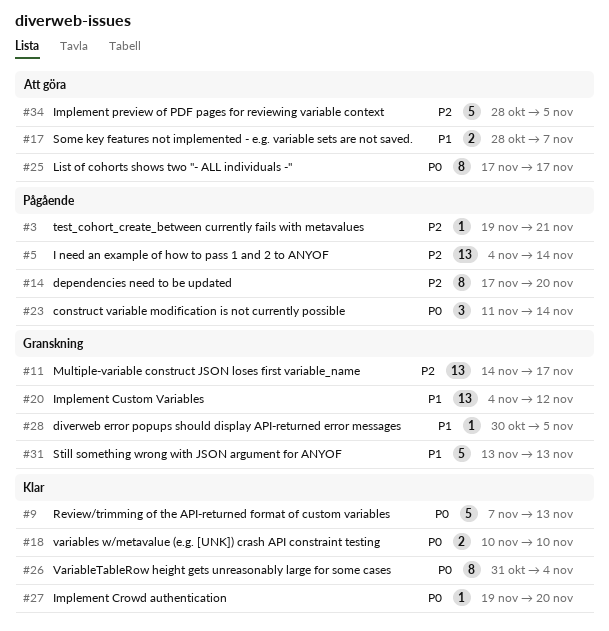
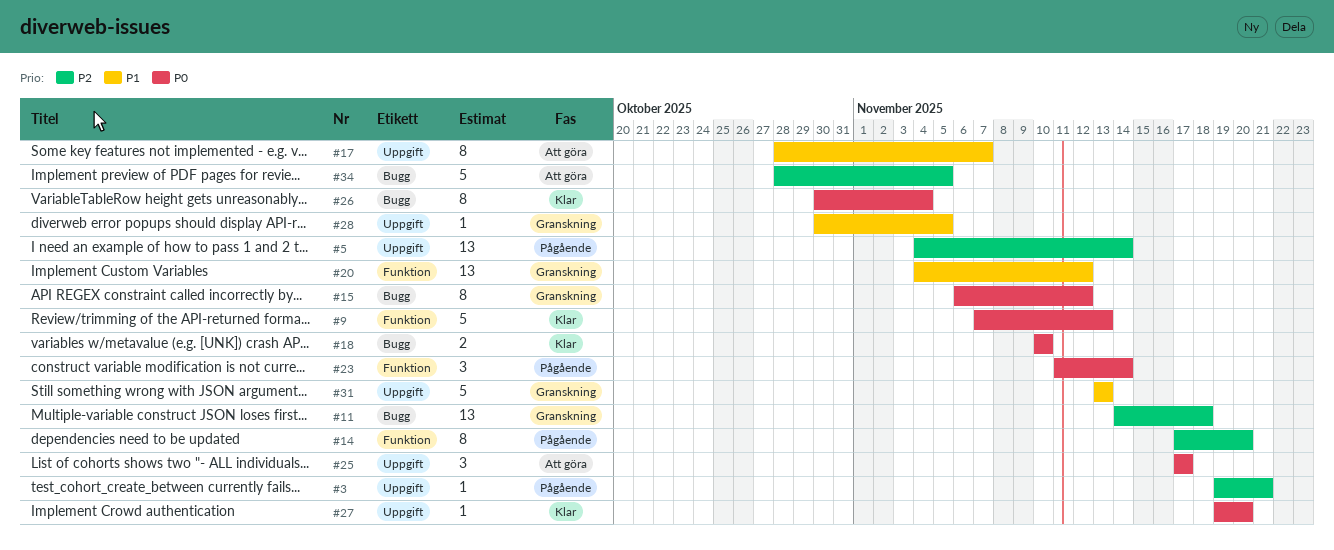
#11, due: Nov 17 -> Nov 18
#15: none -> present
#17, estimate: 2 -> 8
#25, estimate: 8 -> 3
#26, start: Oct 31 -> Oct 30

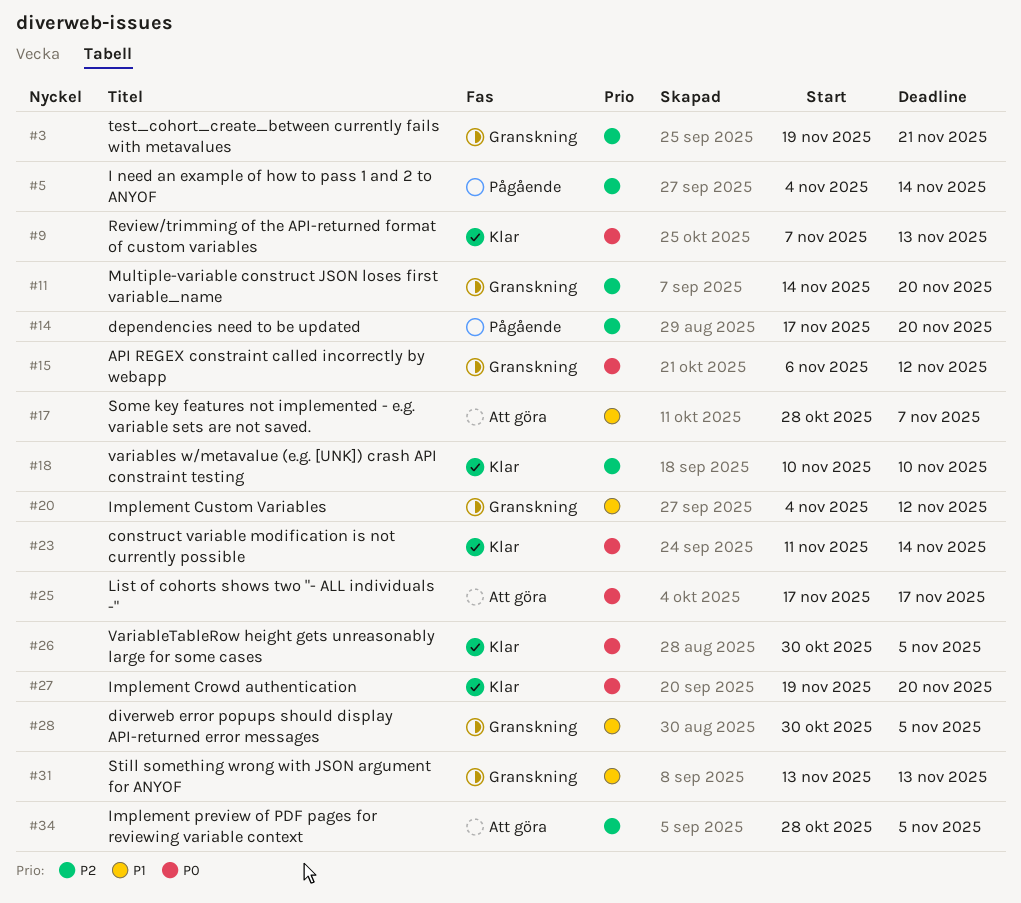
#3, status: Pågående -> Granskning
#11, due: Nov 18 -> Nov 20
#18, priority: P0 -> P2
#23, status: Pågående -> Klar
#26, due: Nov 4 -> Nov 5

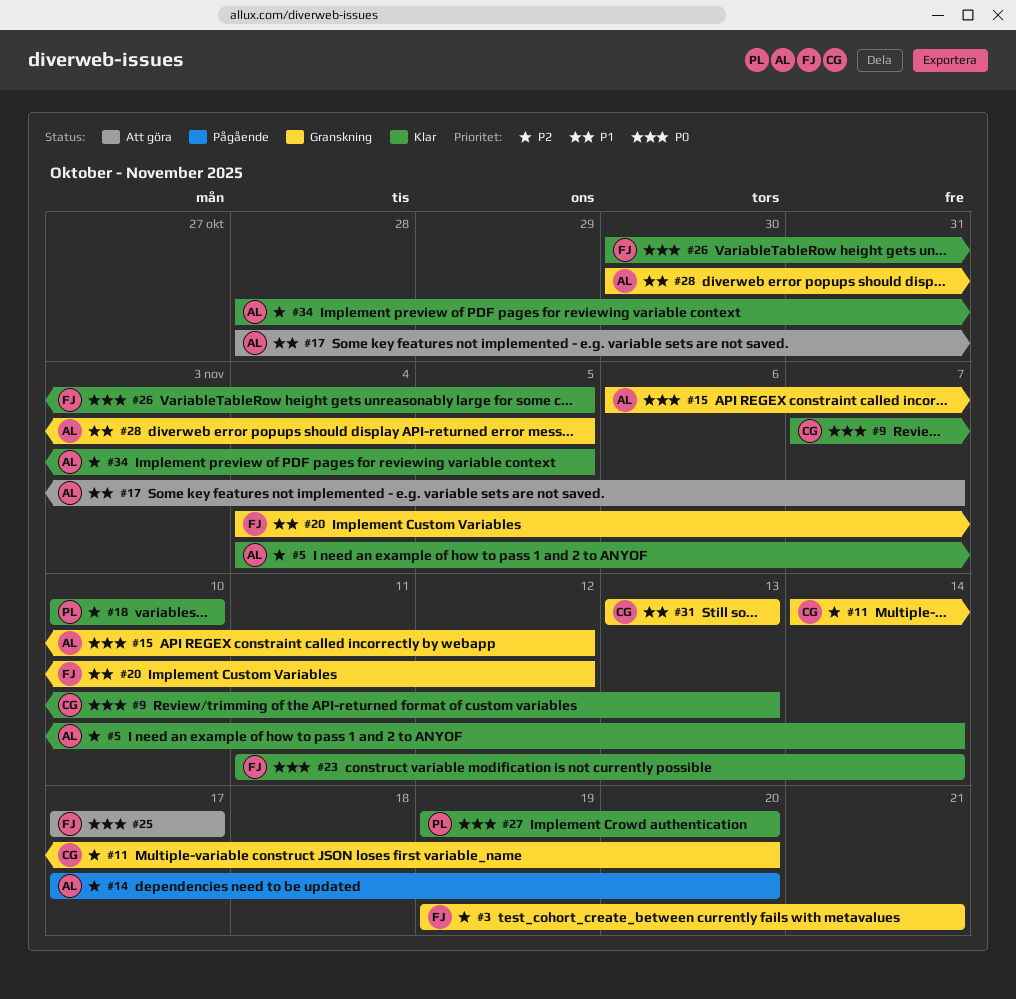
#5, status: Pågående -> Klar
#34, status: Att göra -> Klar

